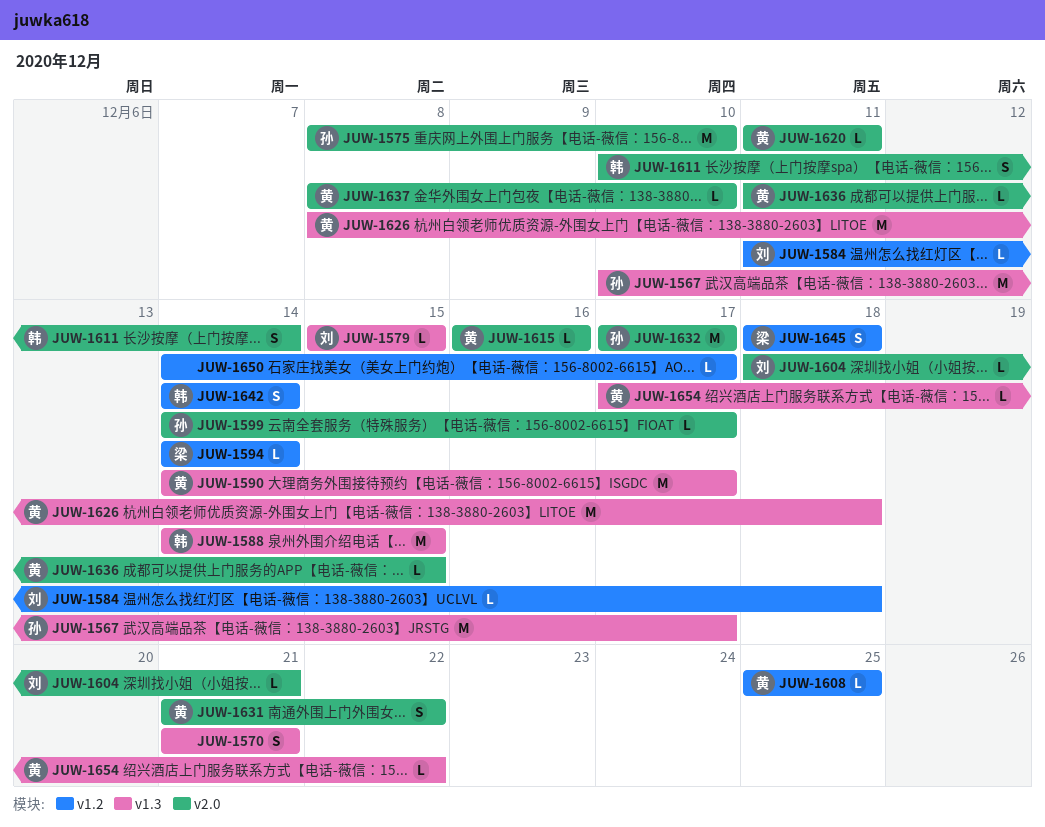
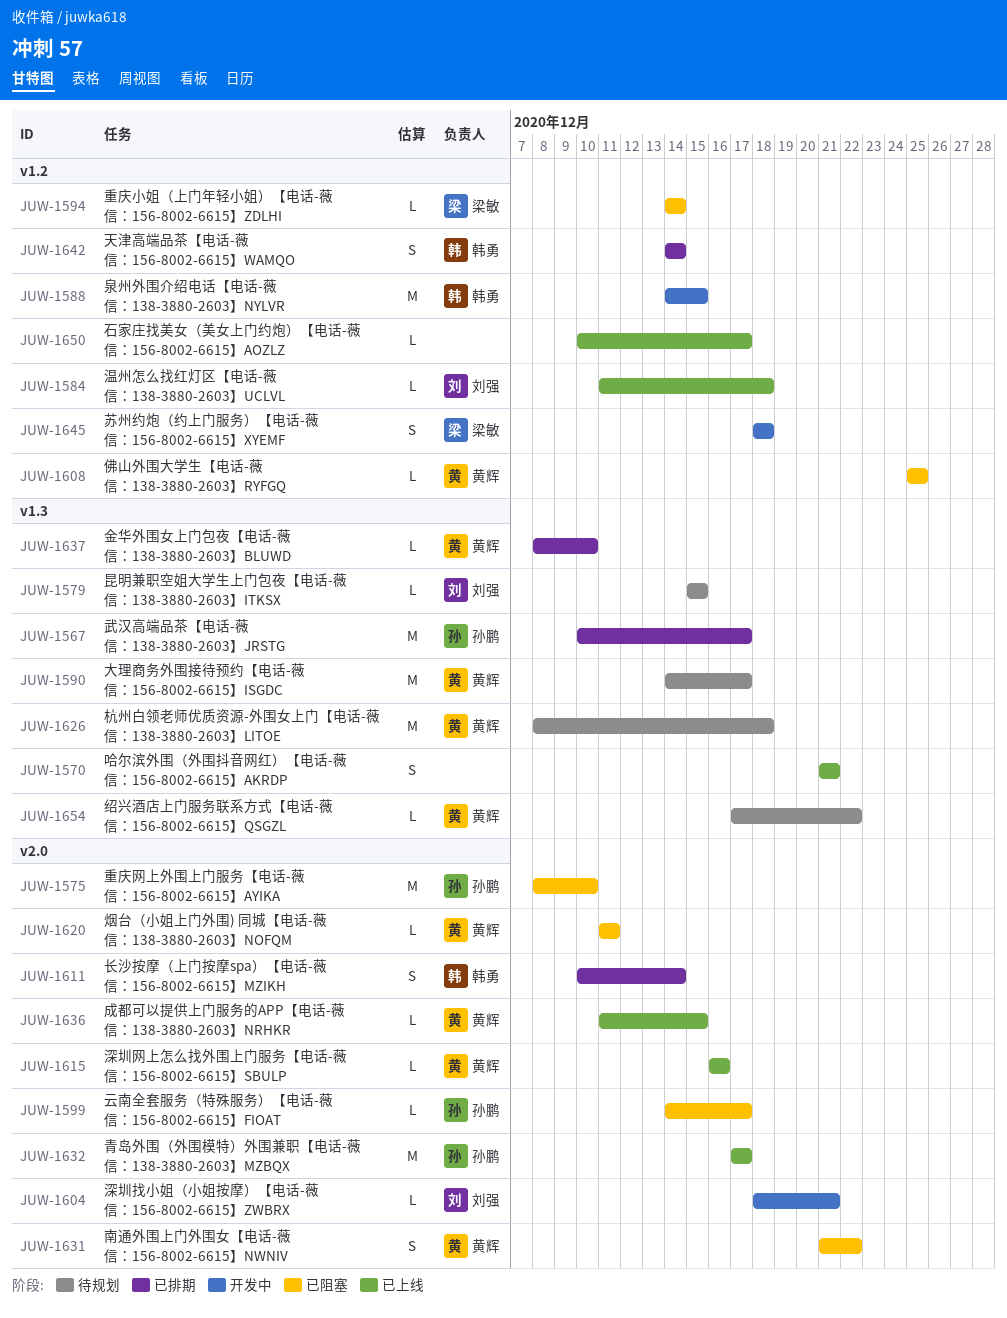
JUW-1588, label: v1.3 -> v1.2
JUW-1637, label: v2.0 -> v1.3
JUW-1650, start: Dec 14 -> Dec 10

